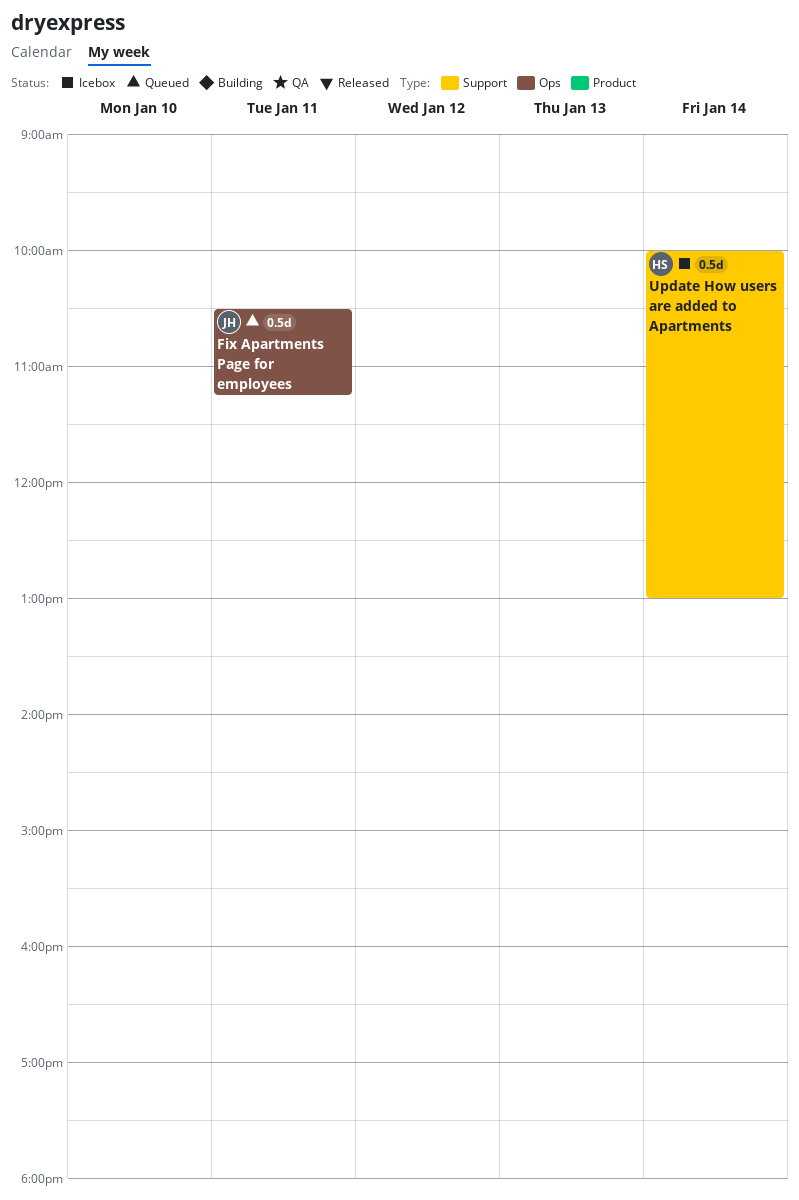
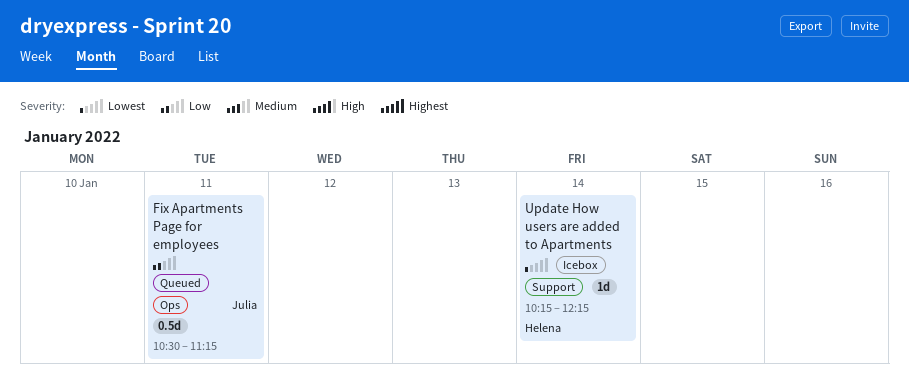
Update How users are added to Apartments, estimate: 0.5d -> 1d
Update How users are added to Apartments, begins: 10:00 -> 10:15
Update How users are added to Apartments, ends: 13:00 -> 12:15

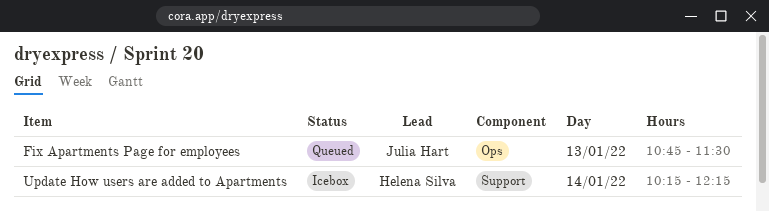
Fix Apartments Page for employees, day: Jan 11 -> Jan 13
Fix Apartments Page for employees, begins: 10:30 -> 10:45
Fix Apartments Page for employees, ends: 11:15 -> 11:30

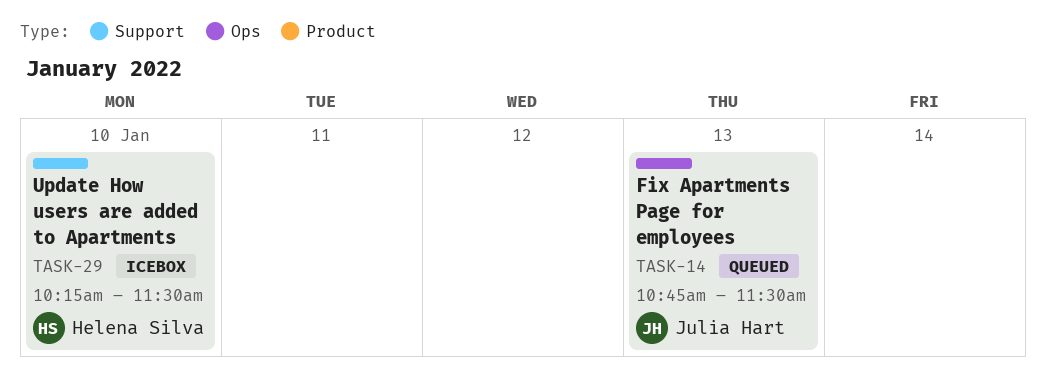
Update How users are added to Apartments, day: Jan 14 -> Jan 10
Update How users are added to Apartments, ends: 12:15 -> 11:30

